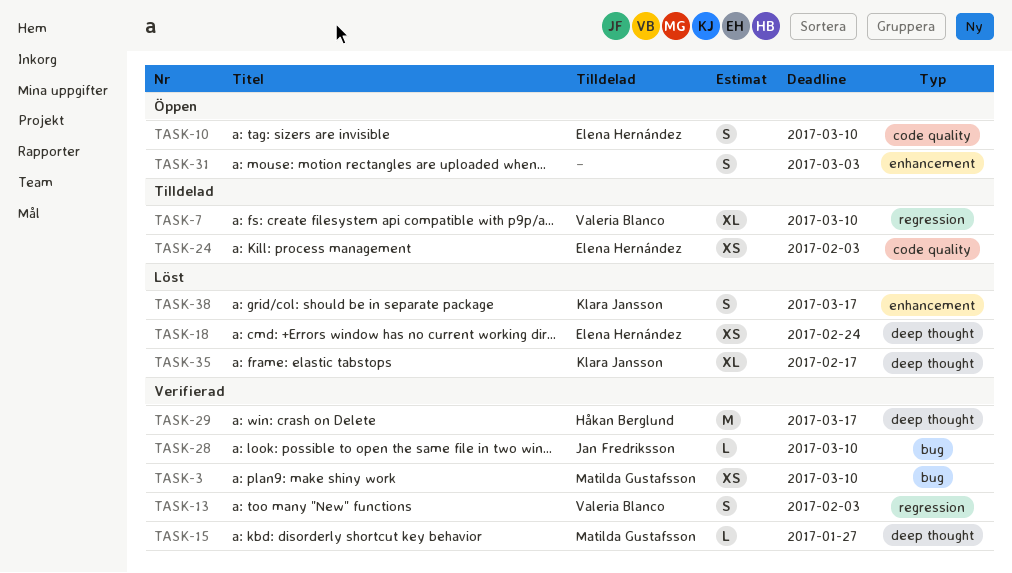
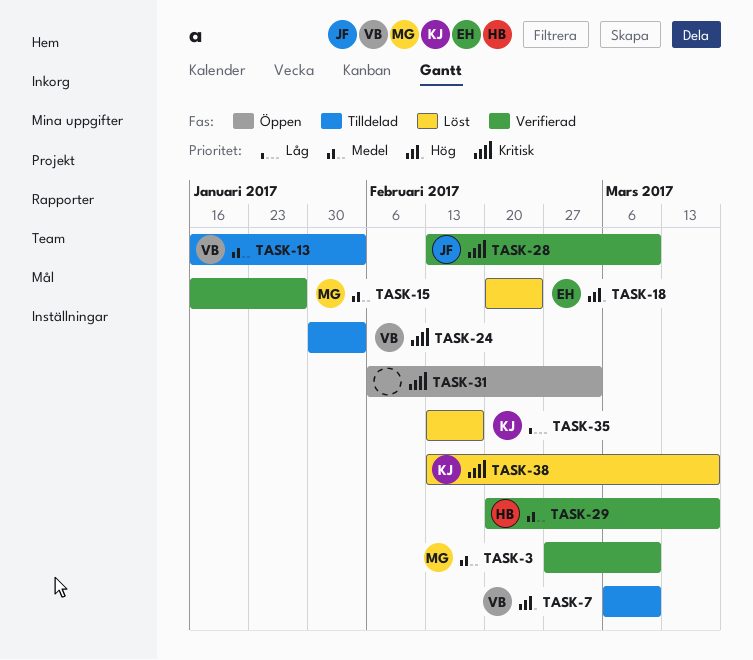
TASK-10: present -> none
TASK-13, status: Verifierad -> Tilldelad
TASK-24, owner: Elena Hernández -> Valeria Blanco

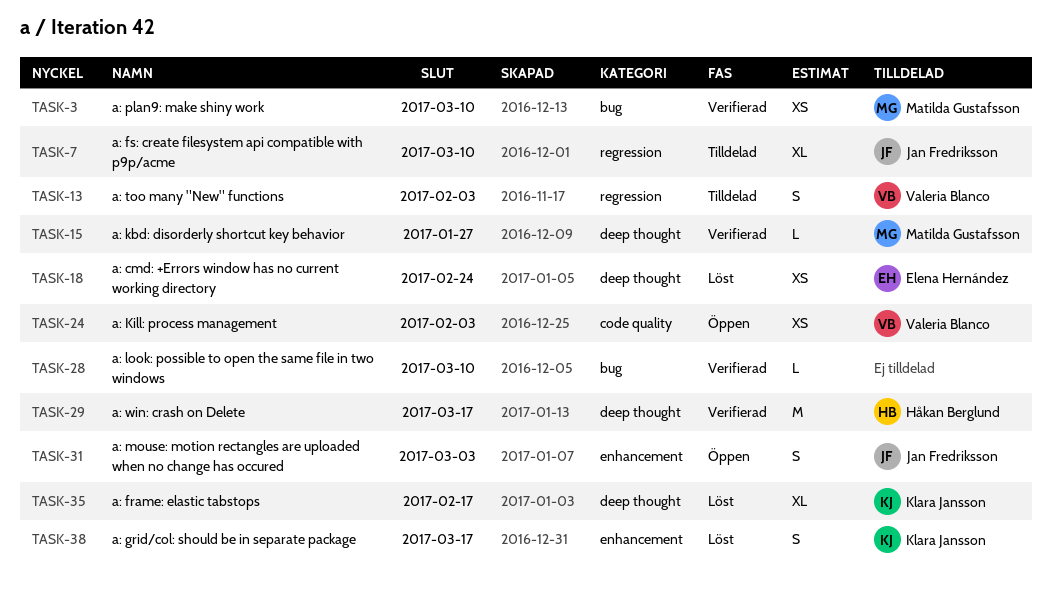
TASK-7, owner: Valeria Blanco -> Jan Fredriksson
TASK-24, status: Tilldelad -> Öppen
TASK-28, owner: Jan Fredriksson -> none
TASK-31, owner: none -> Jan Fredriksson

